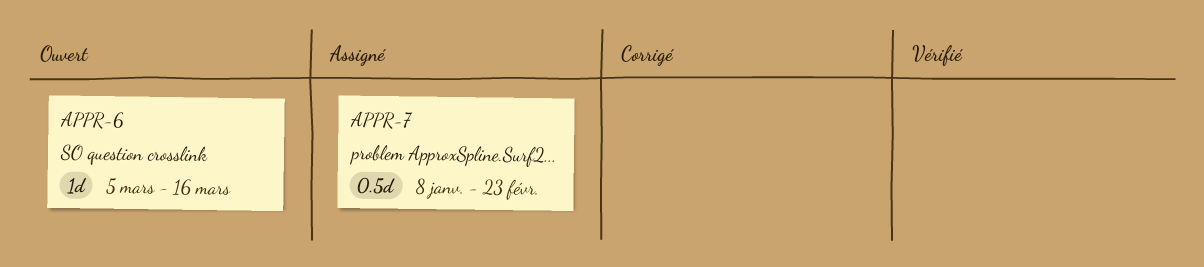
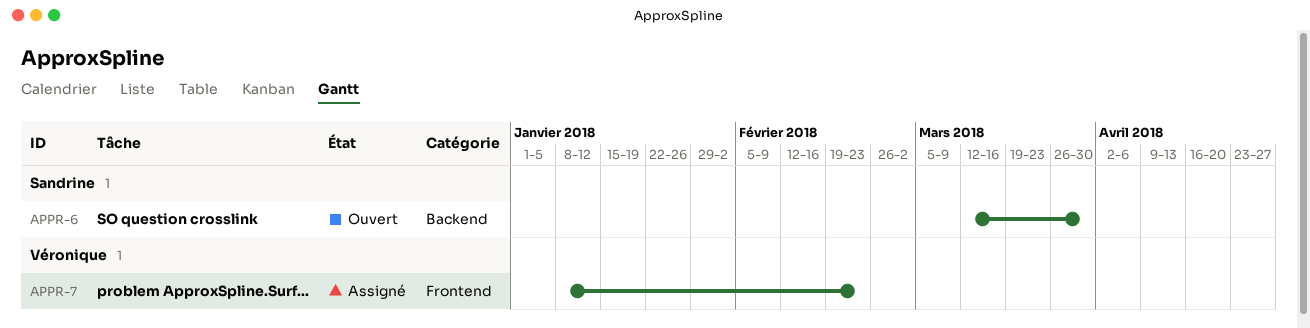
APPR-6, start: Mar 5 -> Mar 12
APPR-6, due: Mar 16 -> Mar 30

